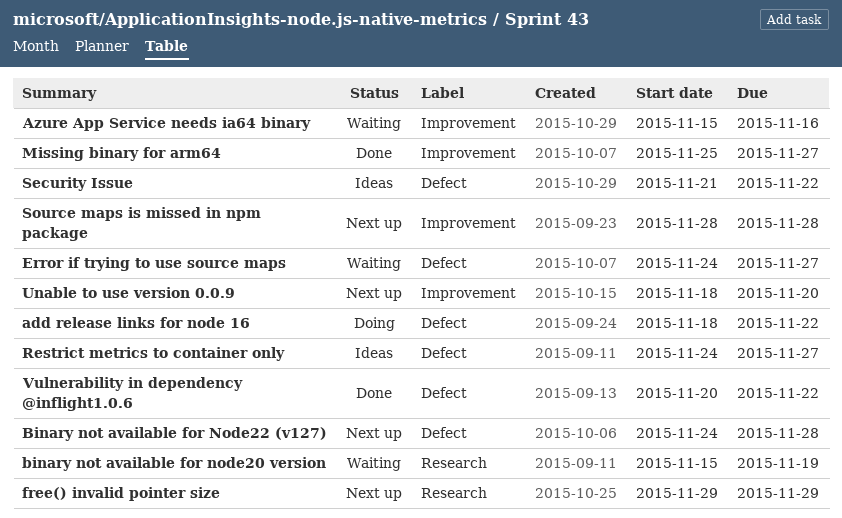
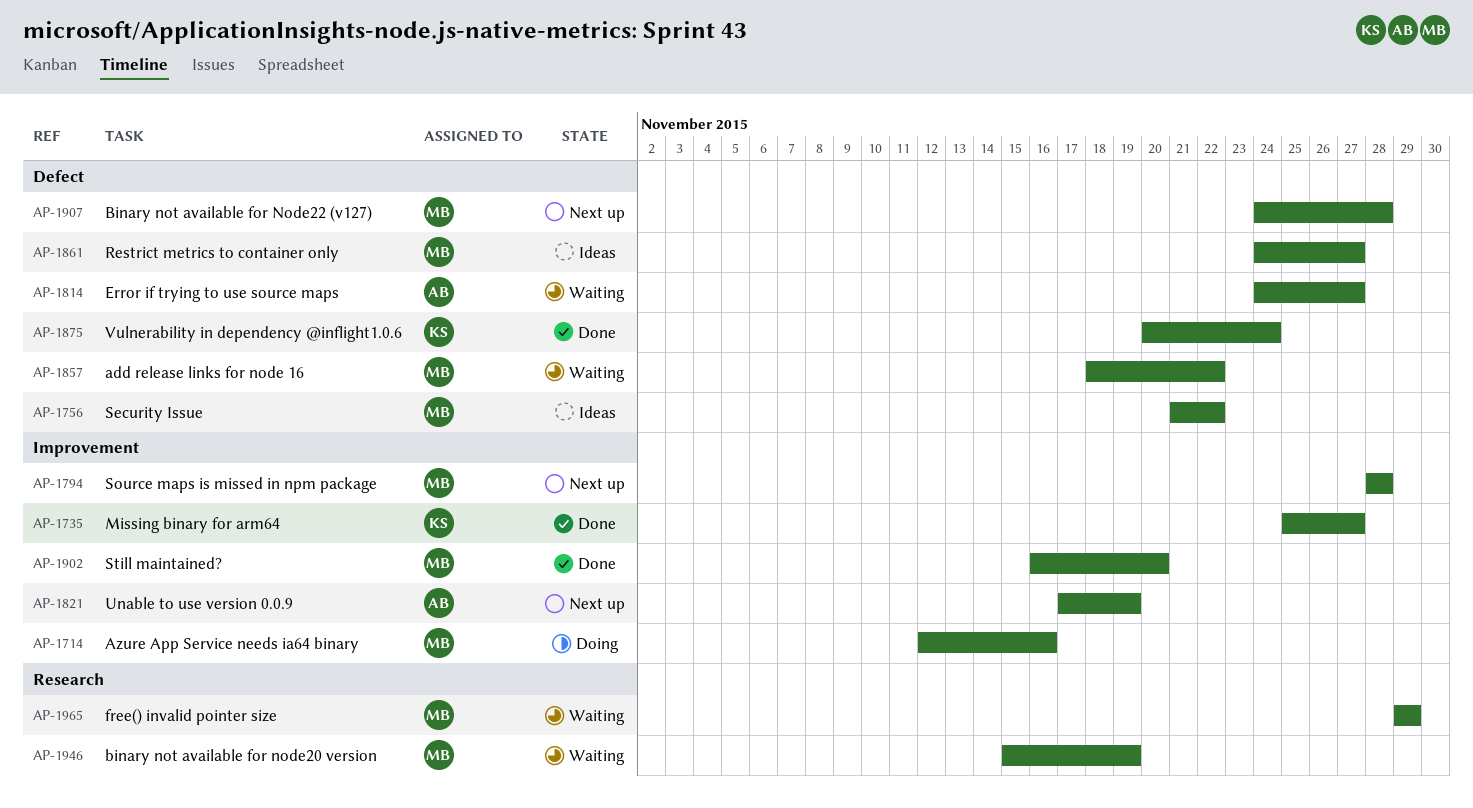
add release links for node 16, status: Doing -> Waiting
Azure App Service needs ia64 binary, status: Waiting -> Doing
Azure App Service needs ia64 binary, start: Nov 15 -> Nov 12
free() invalid pointer size, status: Next up -> Waiting
Still maintained?: none -> present
Unable to use version 0.0.9, start: Nov 18 -> Nov 17
Unable to use version 0.0.9, due: Nov 20 -> Nov 19
Vulnerability in dependency @inflight1.0.6, due: Nov 22 -> Nov 24

